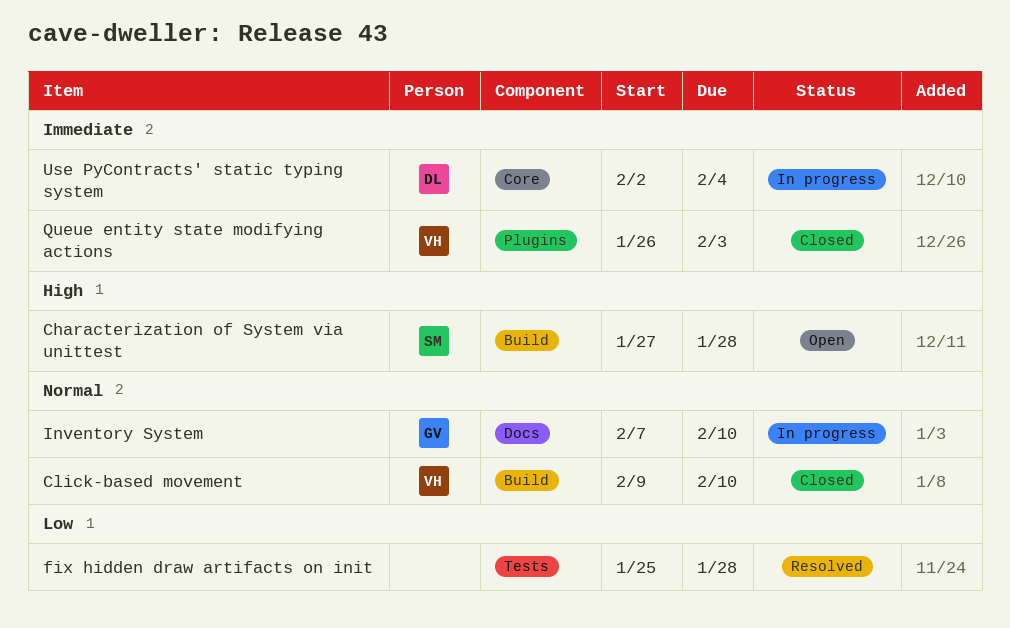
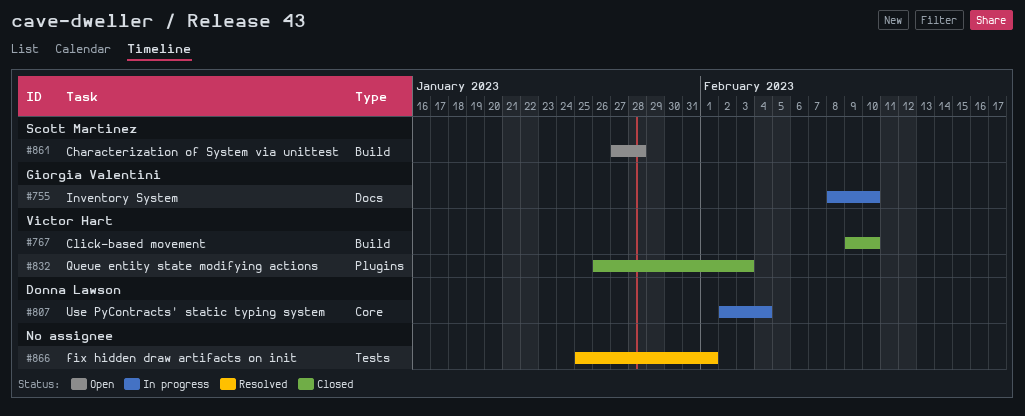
fix hidden draw artifacts on init, due: Jan 28 -> Feb 1
Inventory System, start: Feb 7 -> Feb 8

